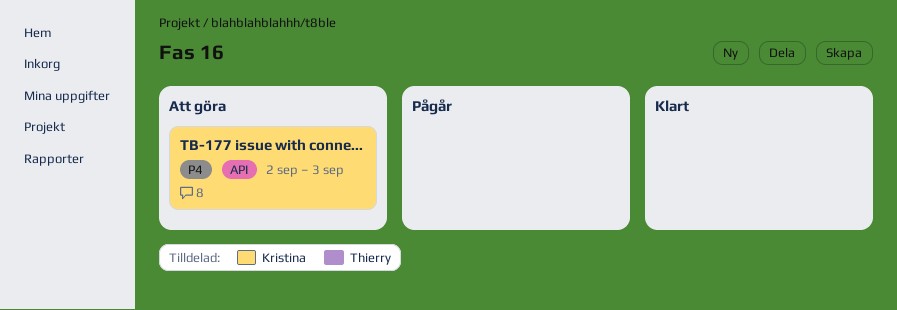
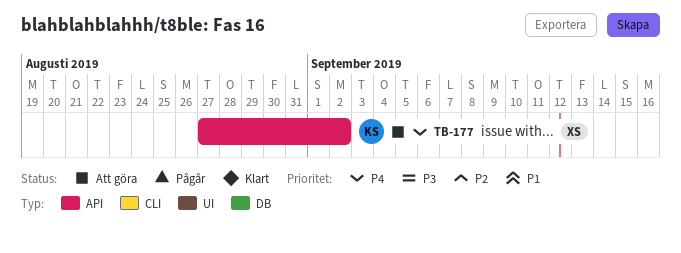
TB-177, start: Sep 2 -> Aug 27
TB-177, due: Sep 3 -> Sep 2

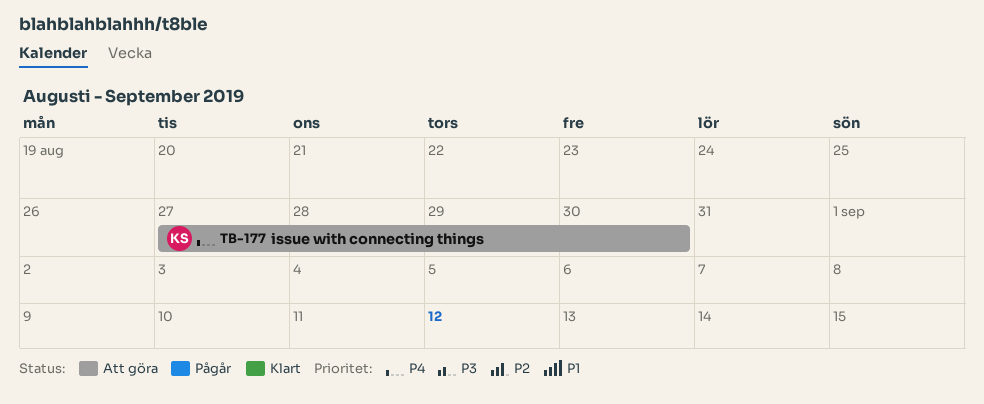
TB-177, due: Sep 2 -> Aug 30

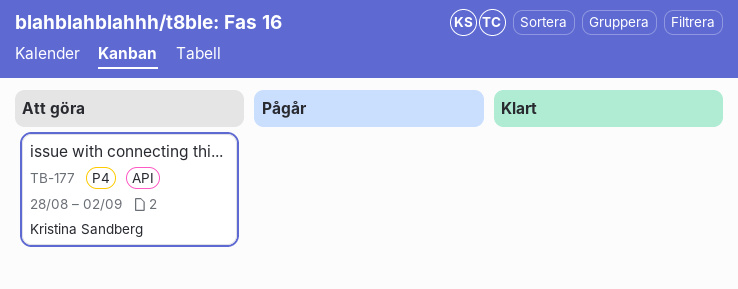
TB-177, start: Aug 27 -> Aug 28
TB-177, due: Aug 30 -> Sep 2

